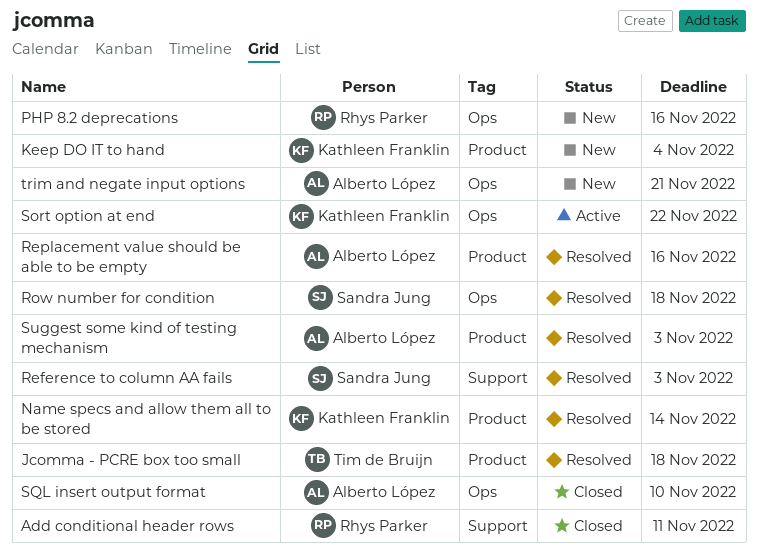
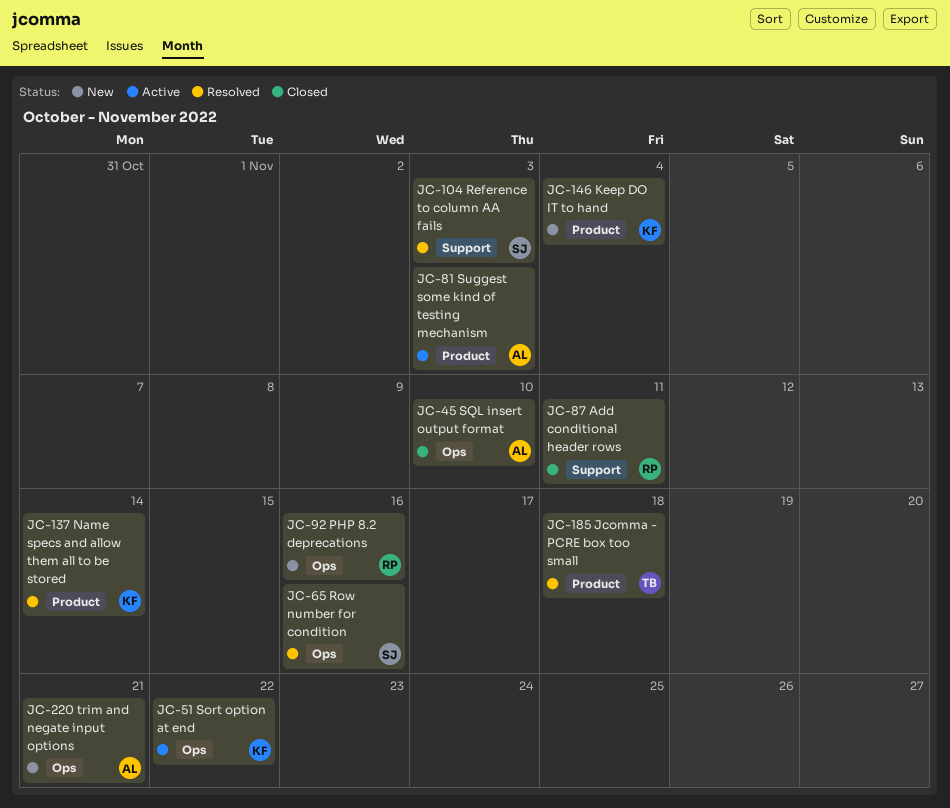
Replacement value should be able to be empty: present -> none
Row number for condition, due: Nov 18 -> Nov 16
Suggest some kind of testing mechanism, status: Resolved -> Active

